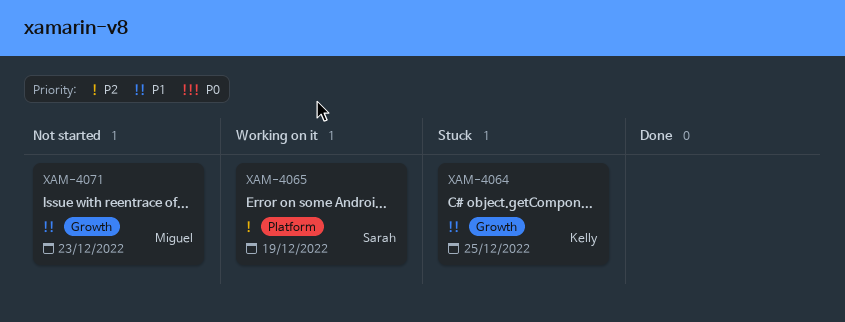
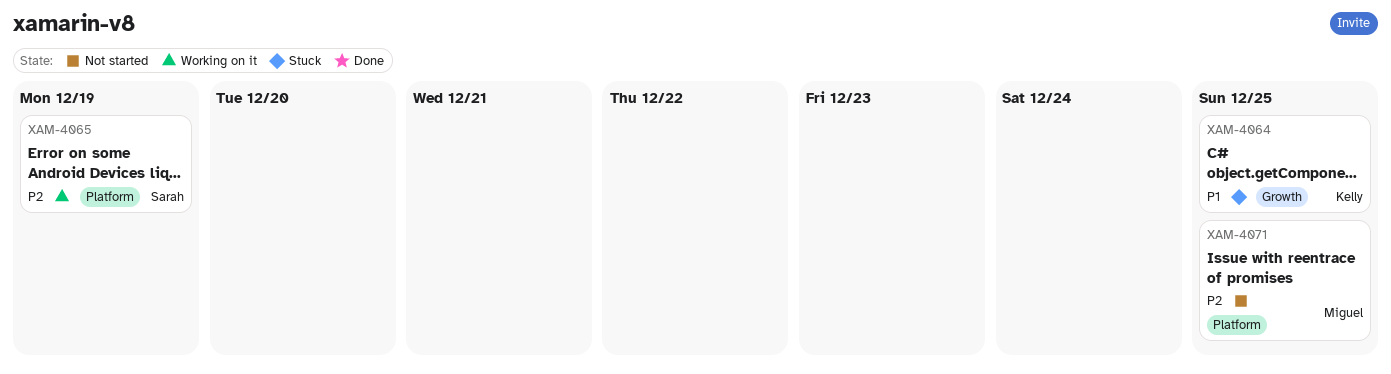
XAM-4071, priority: P1 -> P2
XAM-4071, label: Growth -> Platform
XAM-4071, due: Dec 23 -> Dec 25

